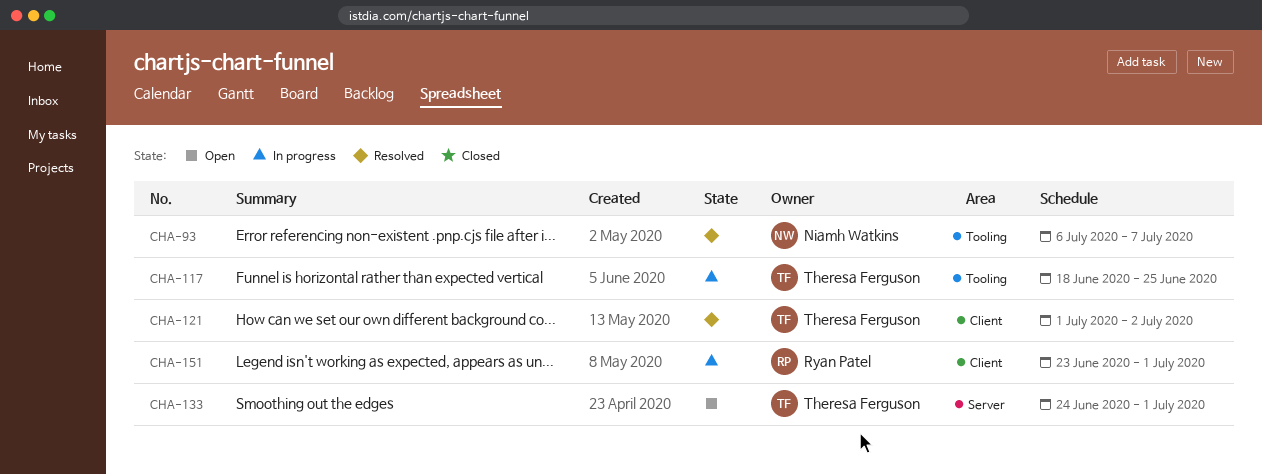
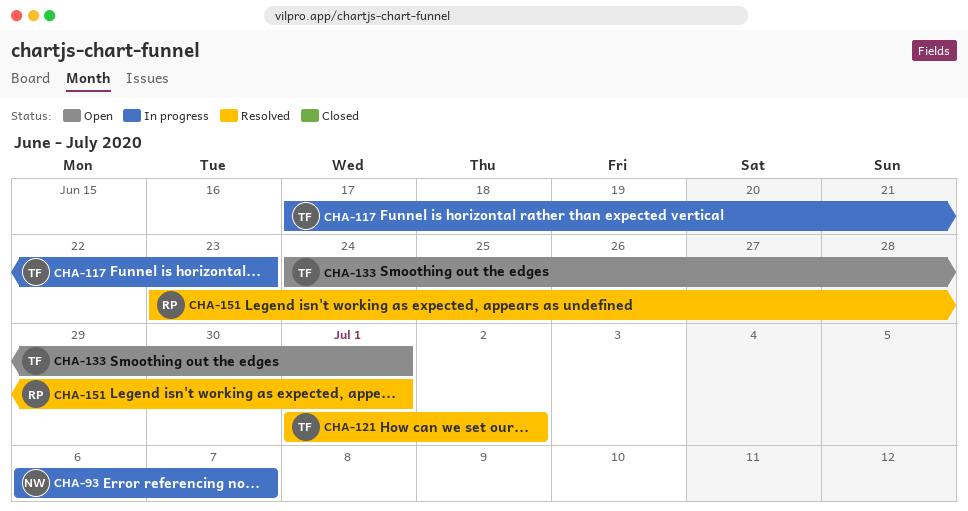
CHA-93, status: Resolved -> In progress
CHA-117, start: Jun 18 -> Jun 17
CHA-117, due: Jun 25 -> Jun 23
CHA-151, status: In progress -> Resolved

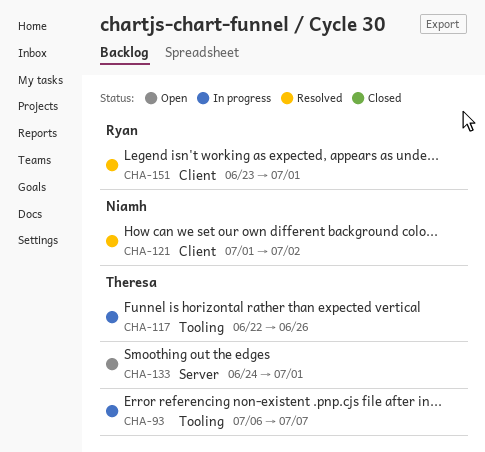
CHA-93, owner: Niamh -> Theresa
CHA-117, start: Jun 17 -> Jun 22
CHA-117, due: Jun 23 -> Jun 26
CHA-121, owner: Theresa -> Niamh

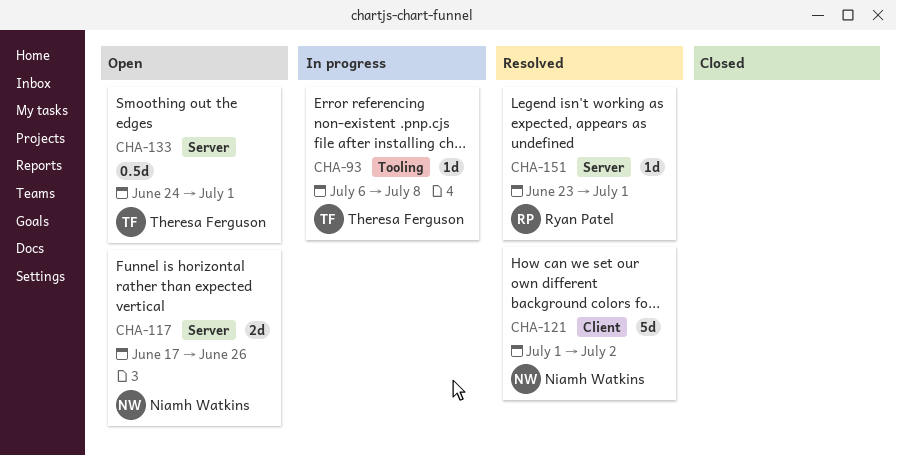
CHA-93, due: Jul 7 -> Jul 8
CHA-117, status: In progress -> Open
CHA-117, owner: Theresa Ferguson -> Niamh Watkins
CHA-117, label: Tooling -> Server
CHA-117, start: Jun 22 -> Jun 17
CHA-151, label: Client -> Server

